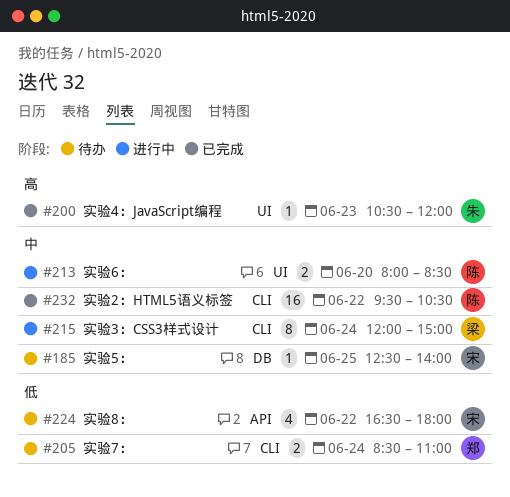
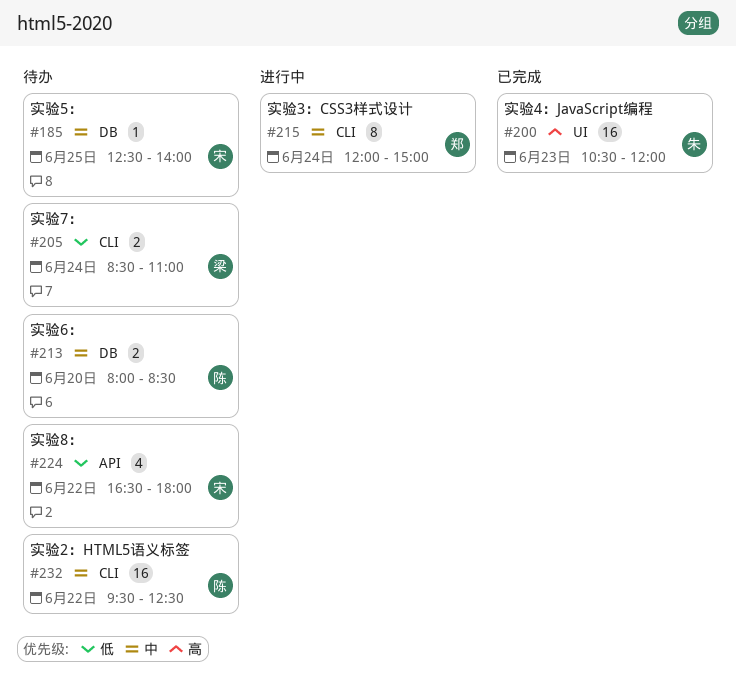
#200, estimate: 1 -> 16
#205, owner: 郑 -> 梁
#213, status: 进行中 -> 待办
#213, label: UI -> DB
#215, owner: 梁 -> 郑
#232, status: 已完成 -> 待办
#232, ends: 10:30 -> 12:30

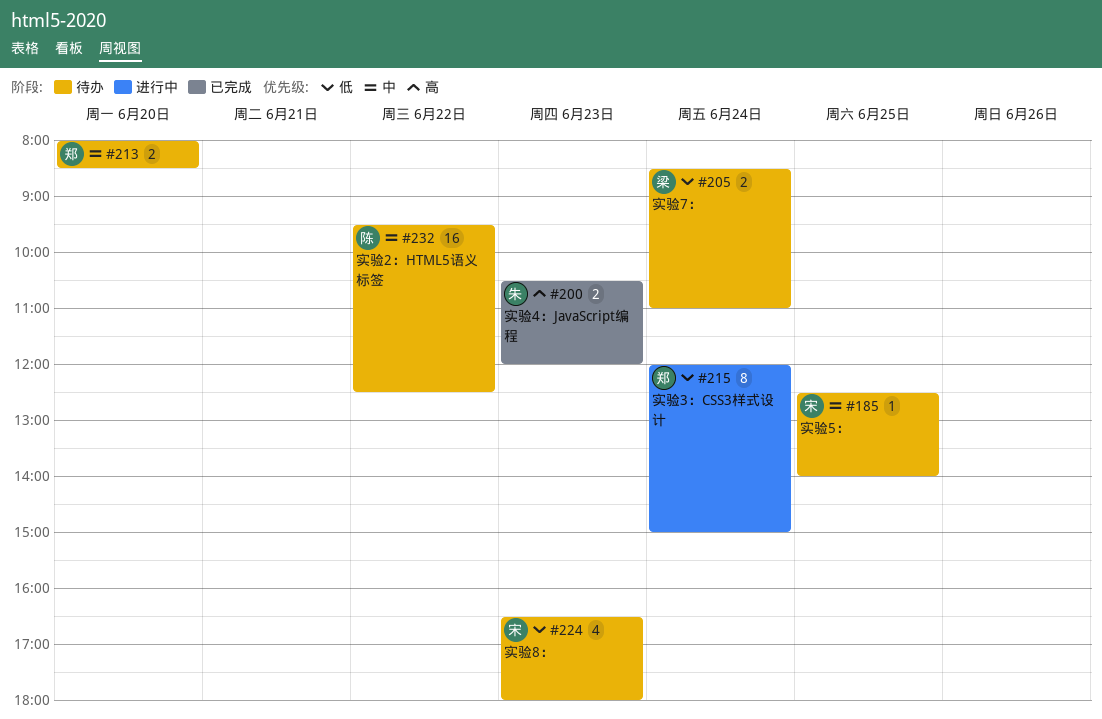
#200, estimate: 16 -> 2
#213, owner: 陈 -> 郑
#215, priority: 中 -> 低
#224, day: Jun 22 -> Jun 23

